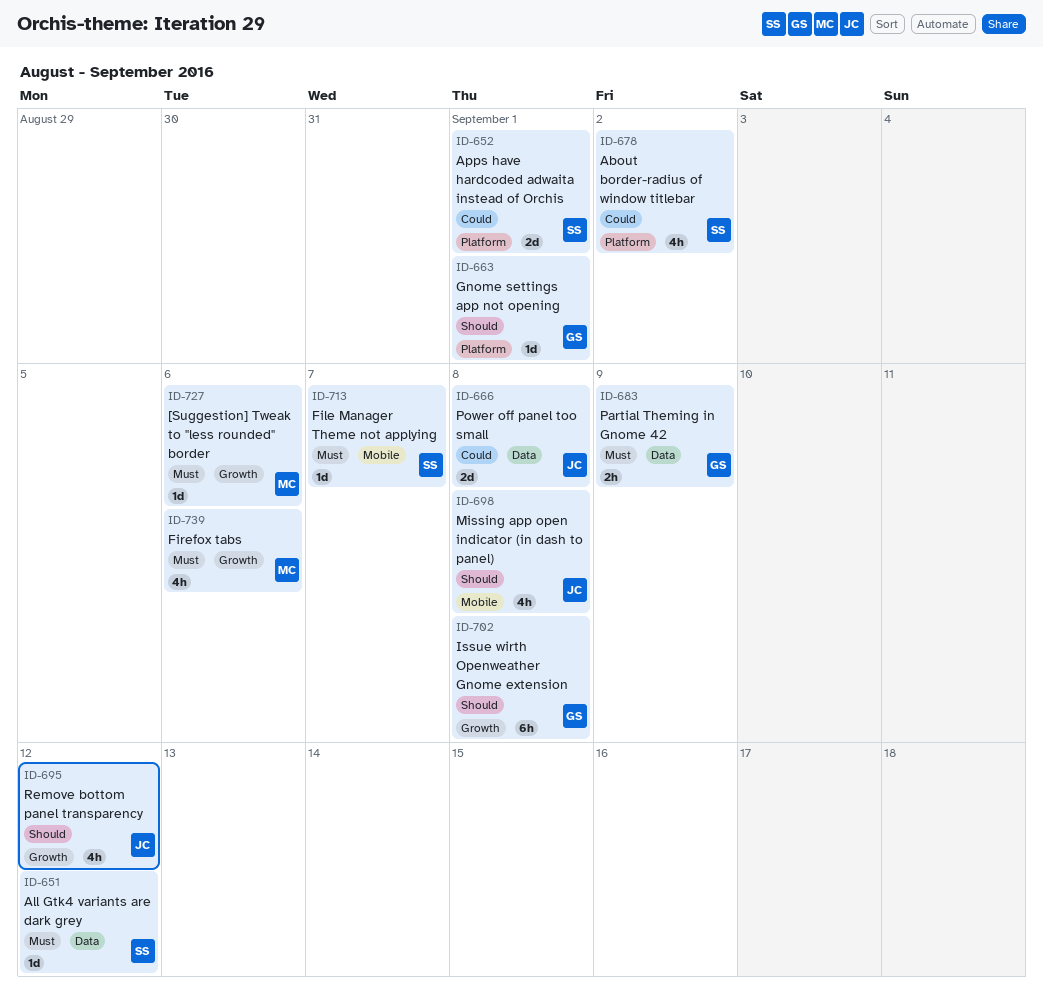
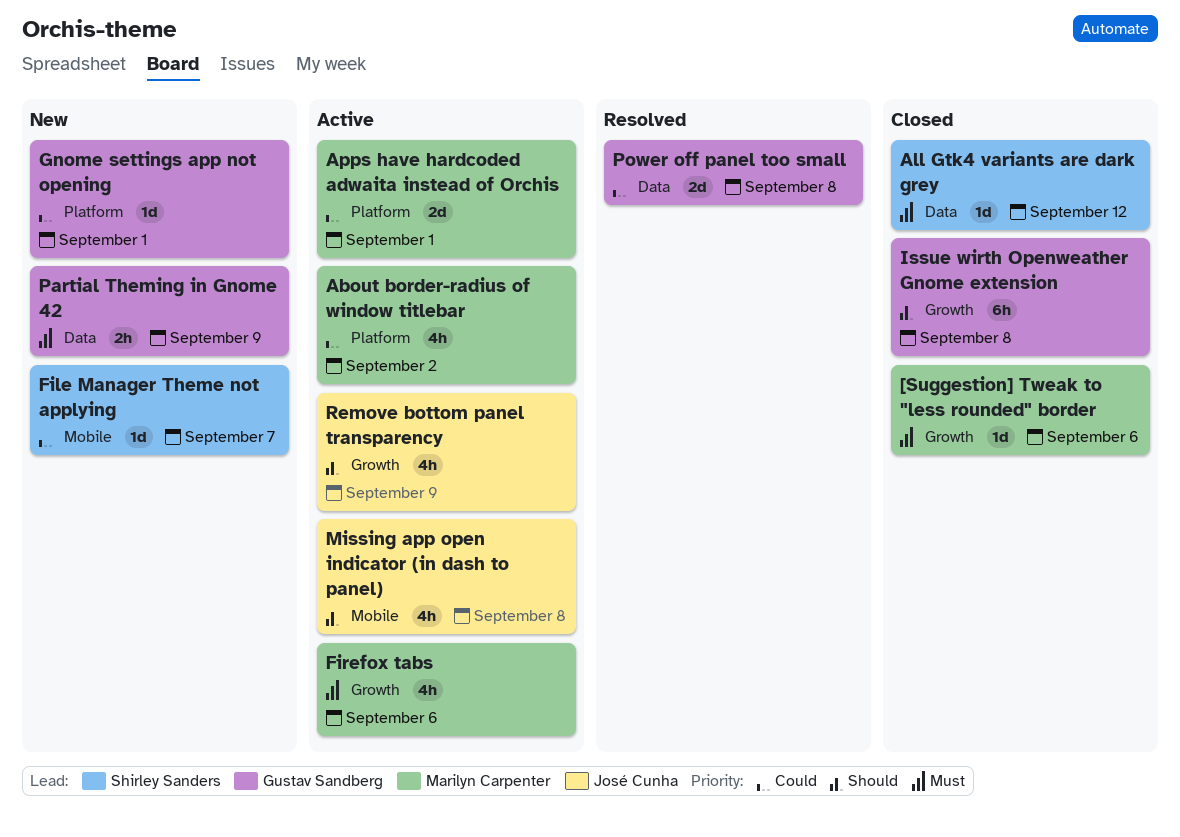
About border-radius of window titlebar, owner: Shirley Sanders -> Marilyn Carpenter
Apps have hardcoded adwaita instead of Orchis, owner: Shirley Sanders -> Marilyn Carpenter
File Manager Theme not applying, priority: Must -> Could
Gnome settings app not opening, priority: Should -> Could
Power off panel too small, owner: José Cunha -> Gustav Sandberg
Remove bottom panel transparency, due: Sep 12 -> Sep 9

